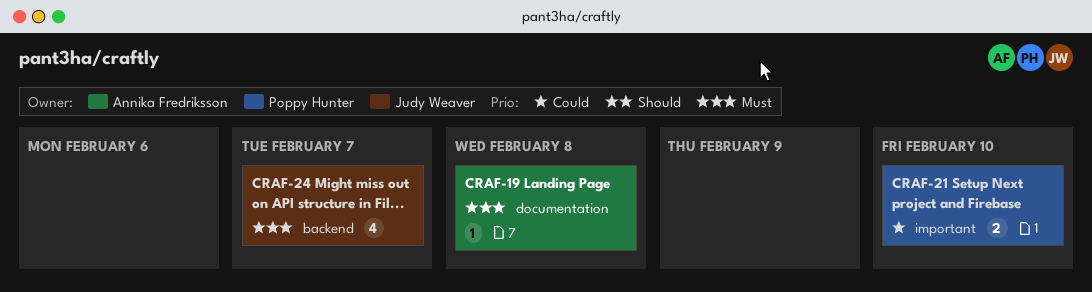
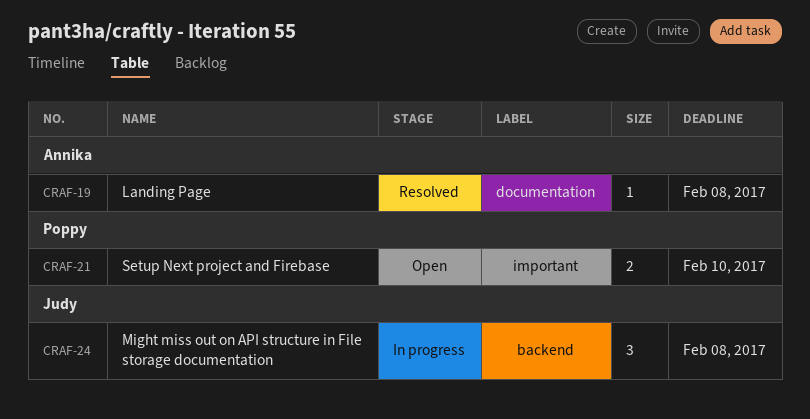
CRAF-24, estimate: 4 -> 3
CRAF-24, due: Feb 7 -> Feb 8

